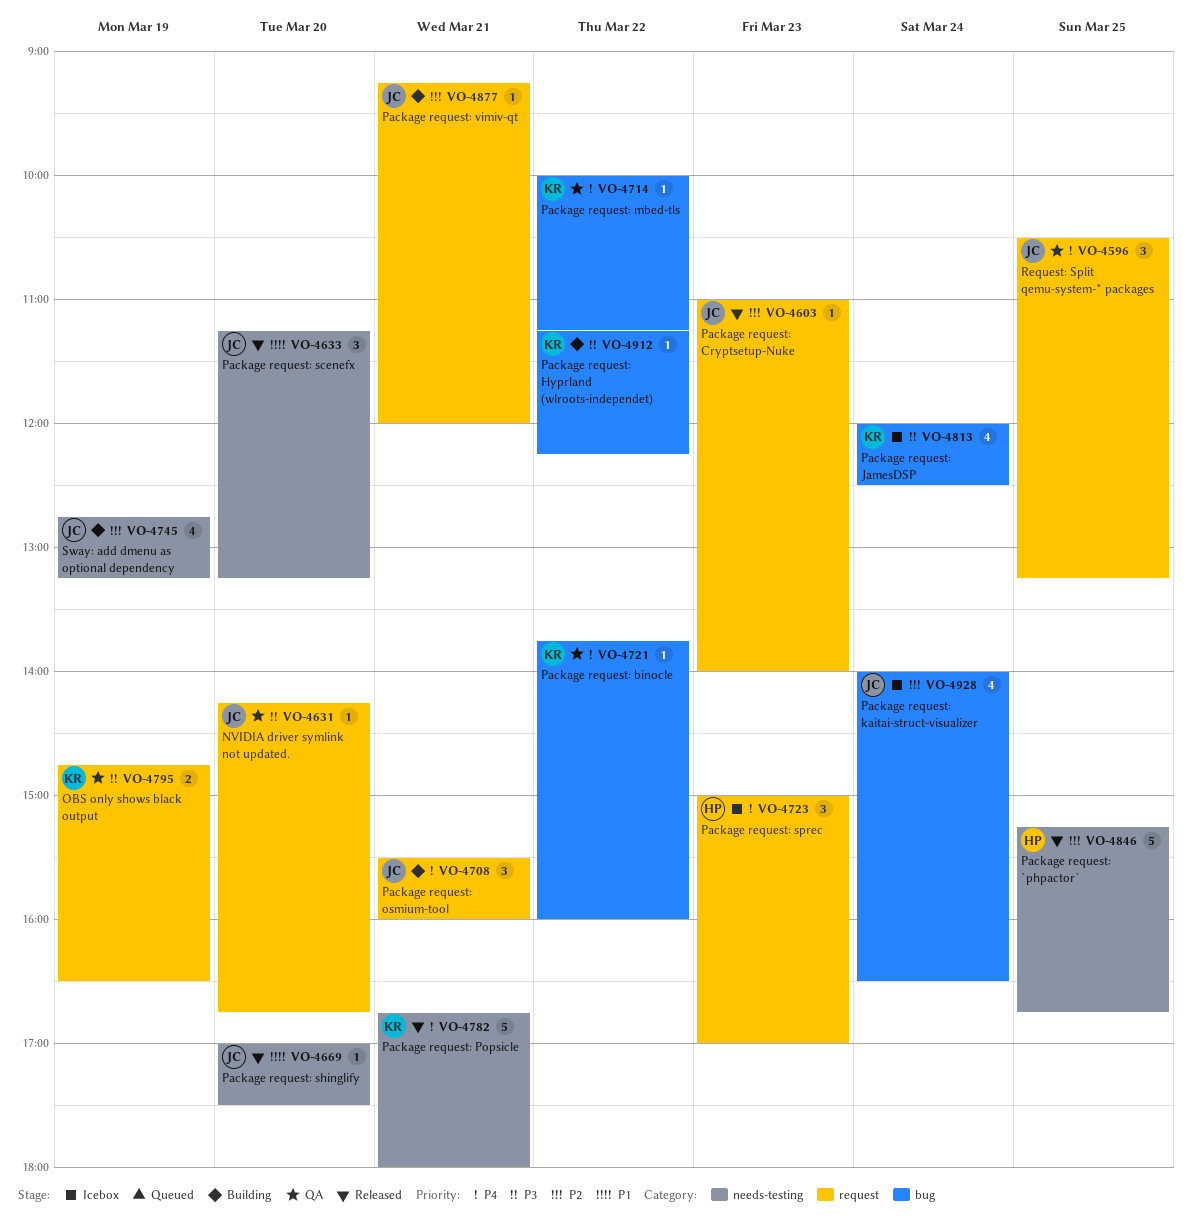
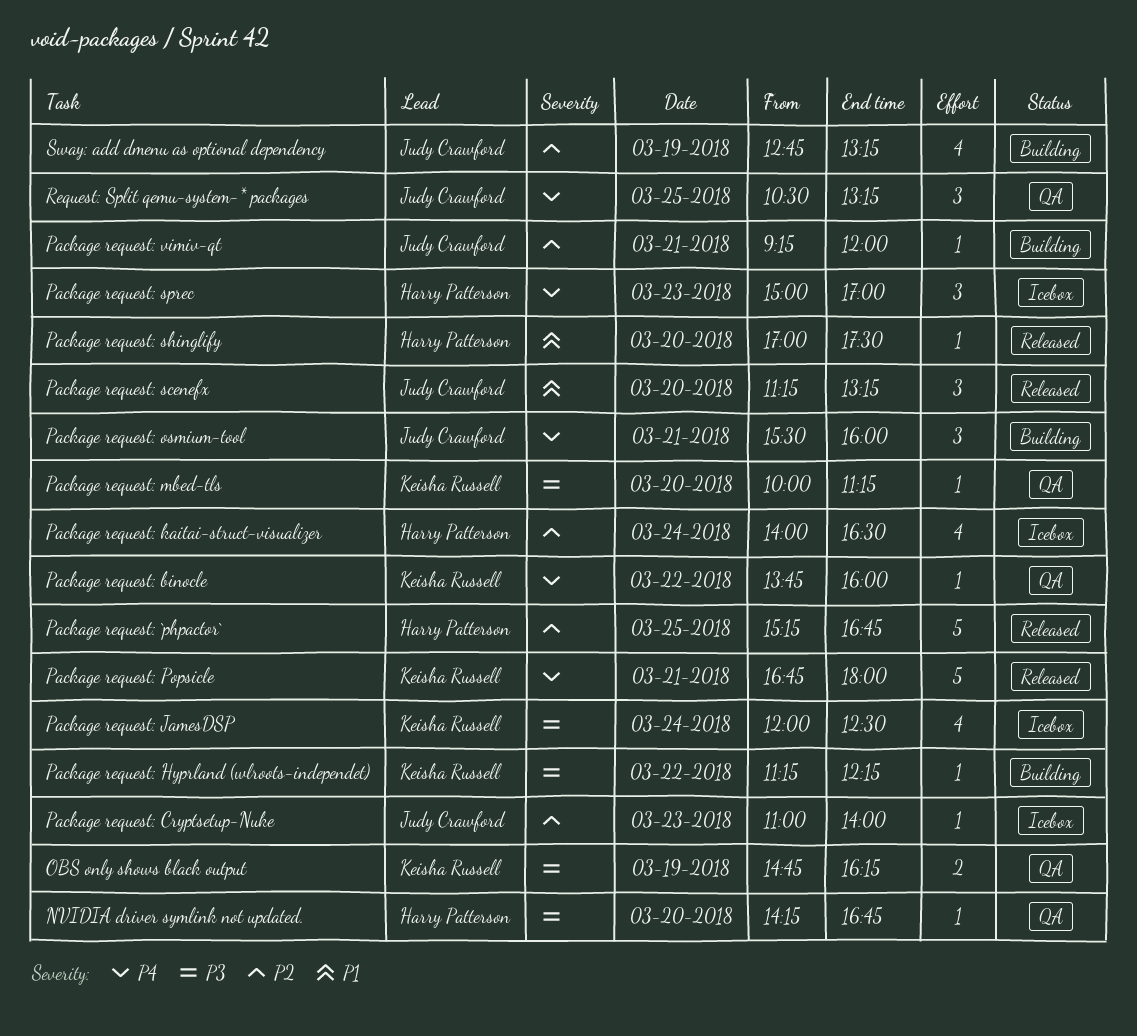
NVIDIA driver symlink not updated., owner: Judy Crawford -> Harry Patterson
OBS only shows black output, ends: 16:30 -> 16:15
Package request: Cryptsetup-Nuke, status: Released -> Icebox
Package request: kaitai-struct-visualizer, owner: Judy Crawford -> Harry Patterson
Package request: mbed-tls, priority: P4 -> P3
Package request: mbed-tls, day: Mar 22 -> Mar 20
Package request: shinglify, owner: Judy Crawford -> Harry Patterson

